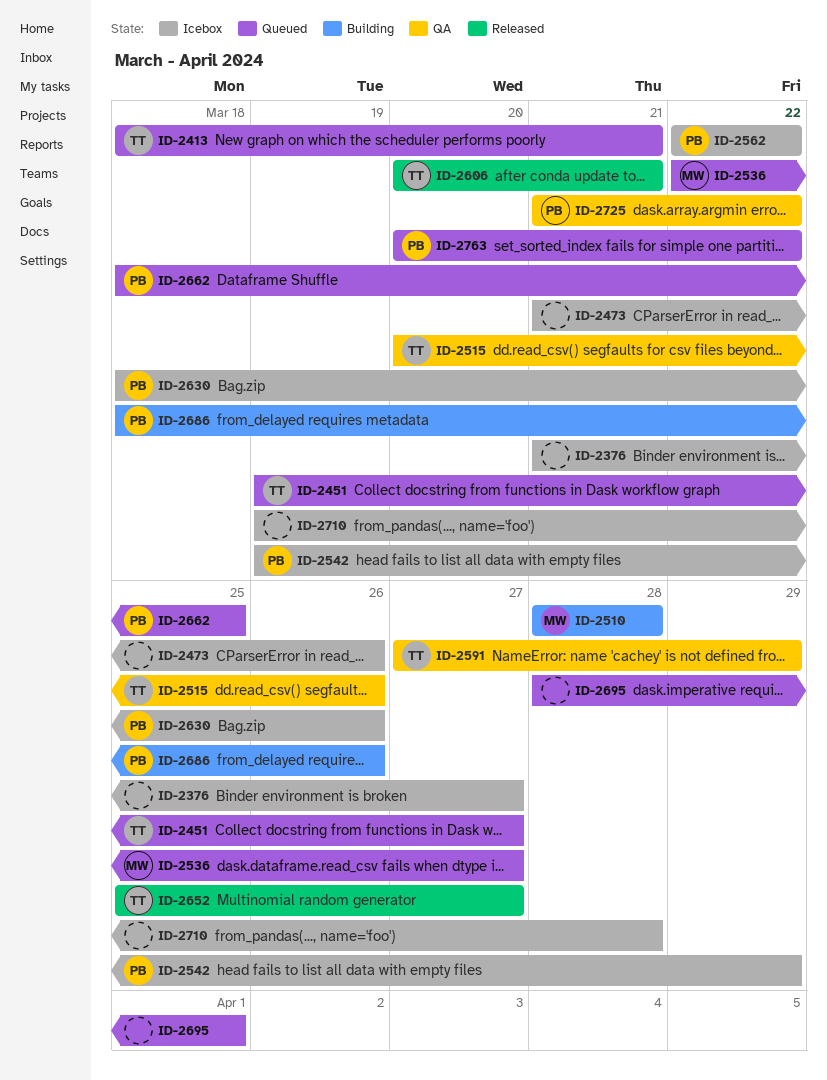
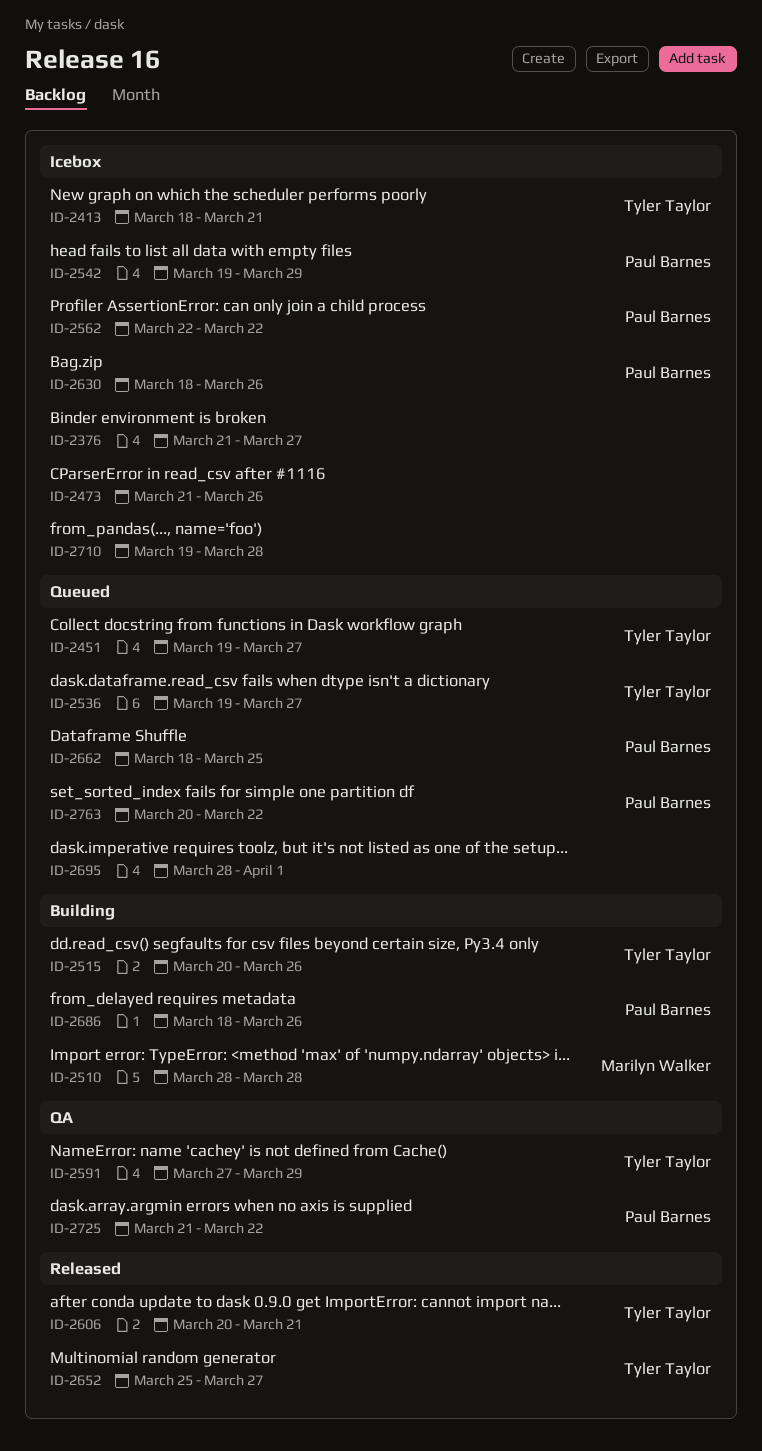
ID-2413, status: Queued -> Icebox
ID-2515, status: QA -> Building
ID-2536, owner: Marilyn Walker -> Tyler Taylor
ID-2536, start: Mar 22 -> Mar 19

